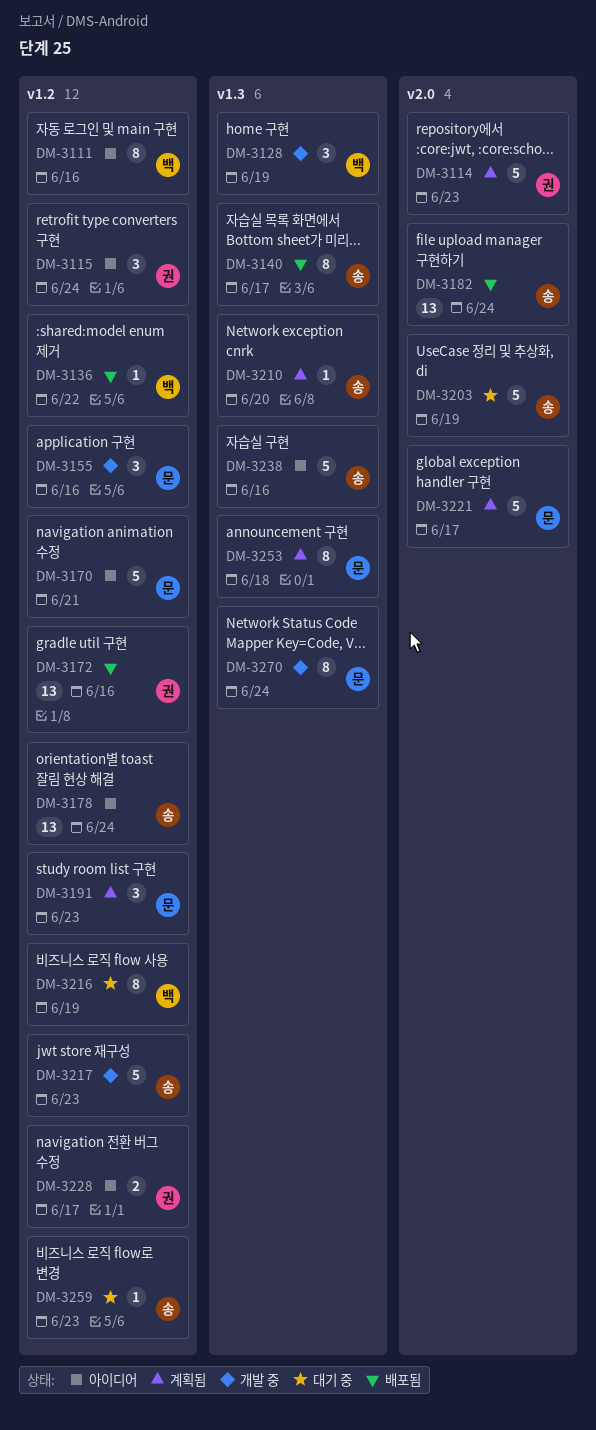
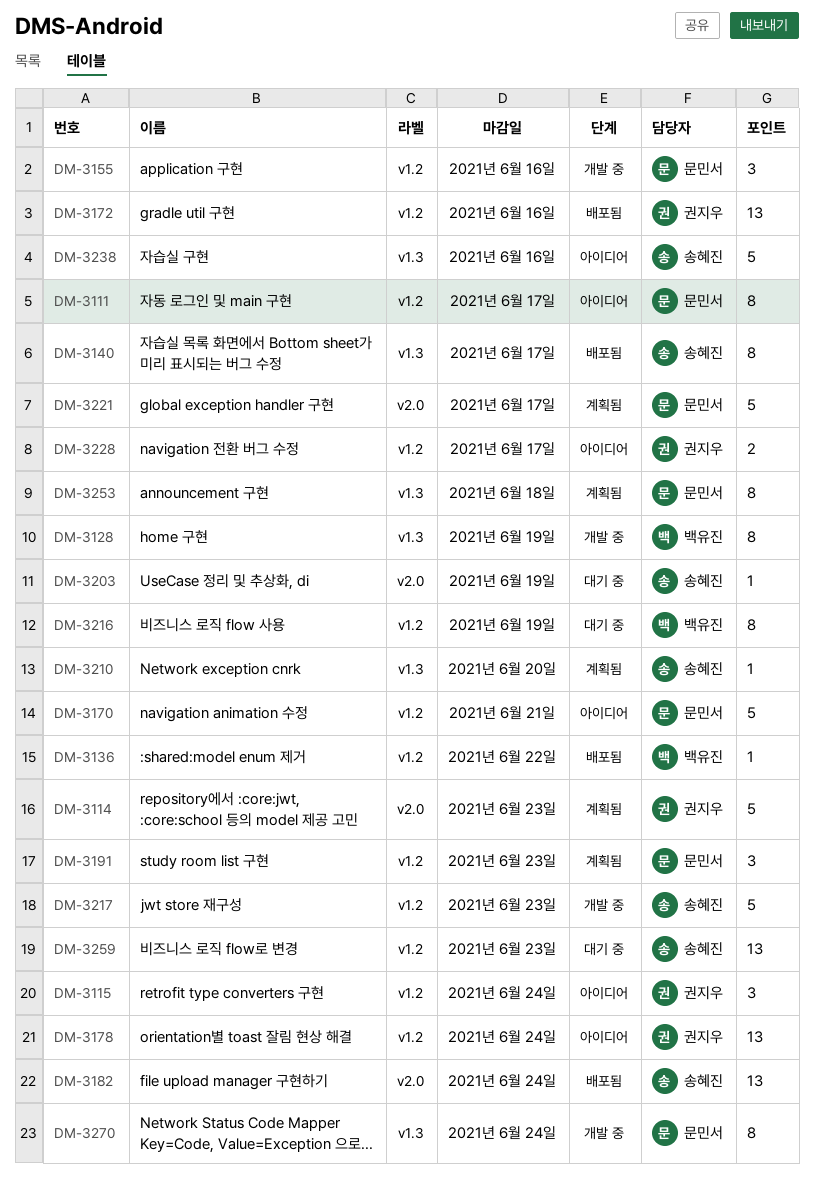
DM-3111, owner: 백유진 -> 문민서
DM-3111, due: Jun 16 -> Jun 17
DM-3128, estimate: 3 -> 8
DM-3178, owner: 송혜진 -> 권지우
DM-3203, estimate: 5 -> 1
DM-3259, estimate: 1 -> 13

